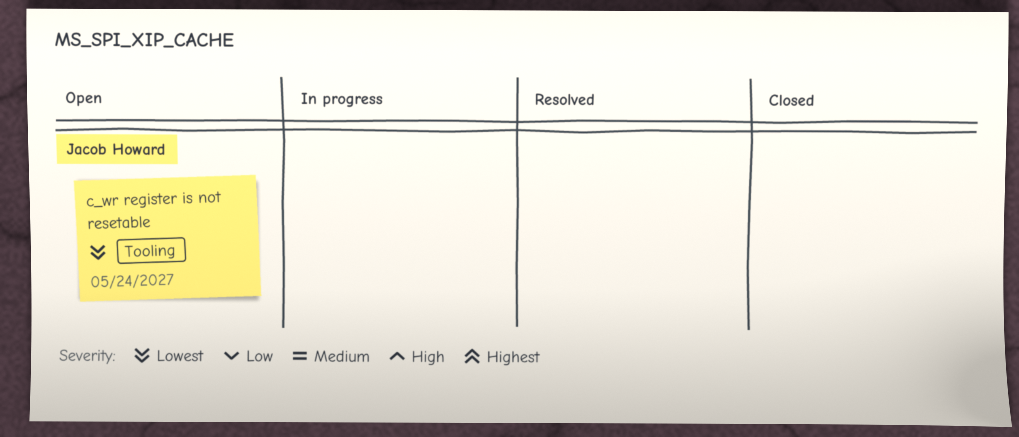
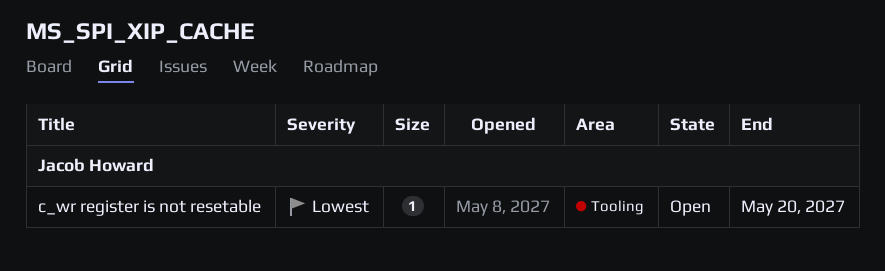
c_wr register is not resetable, due: May 24 -> May 20

